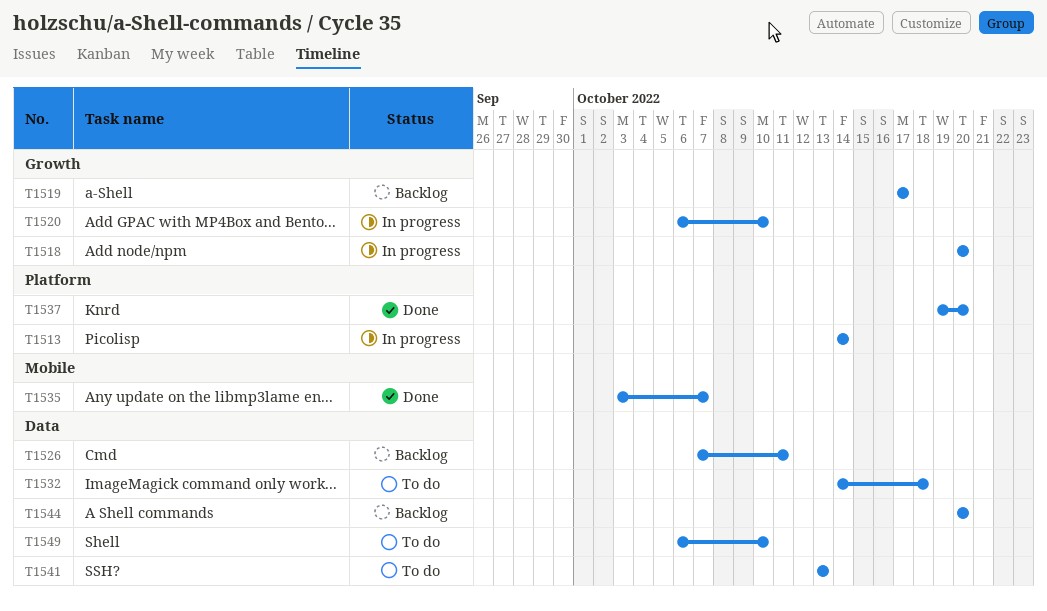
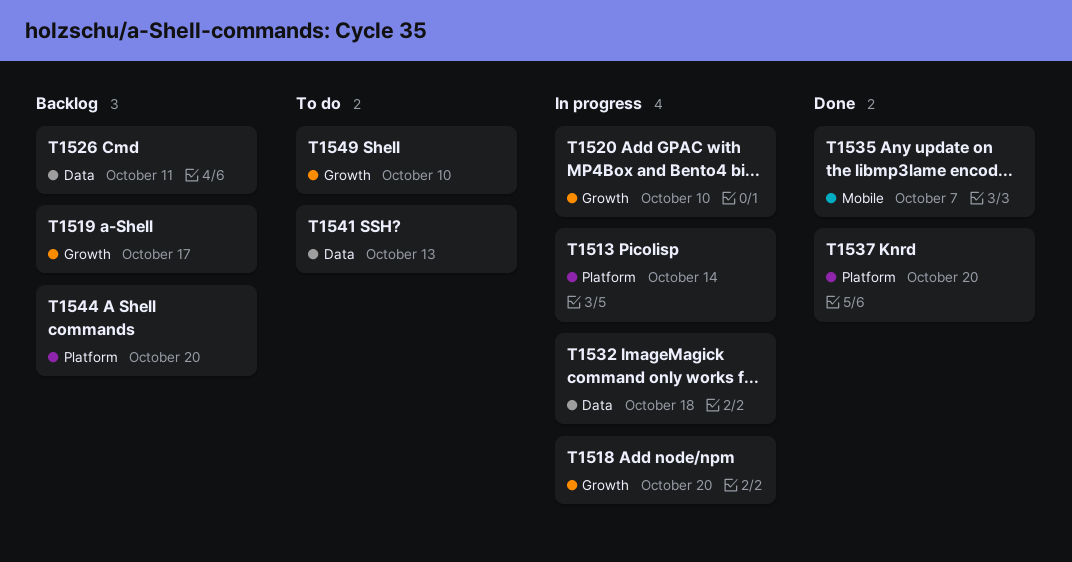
T1532, status: To do -> In progress
T1544, label: Data -> Platform
T1549, label: Data -> Growth

